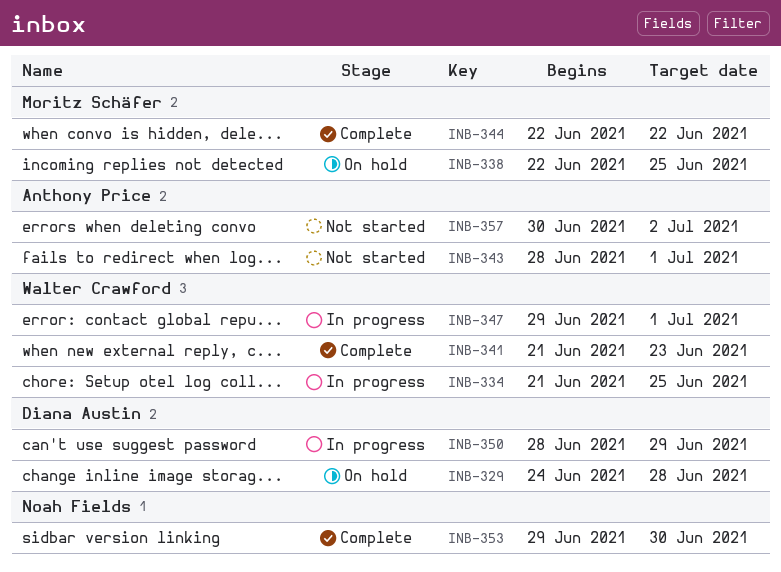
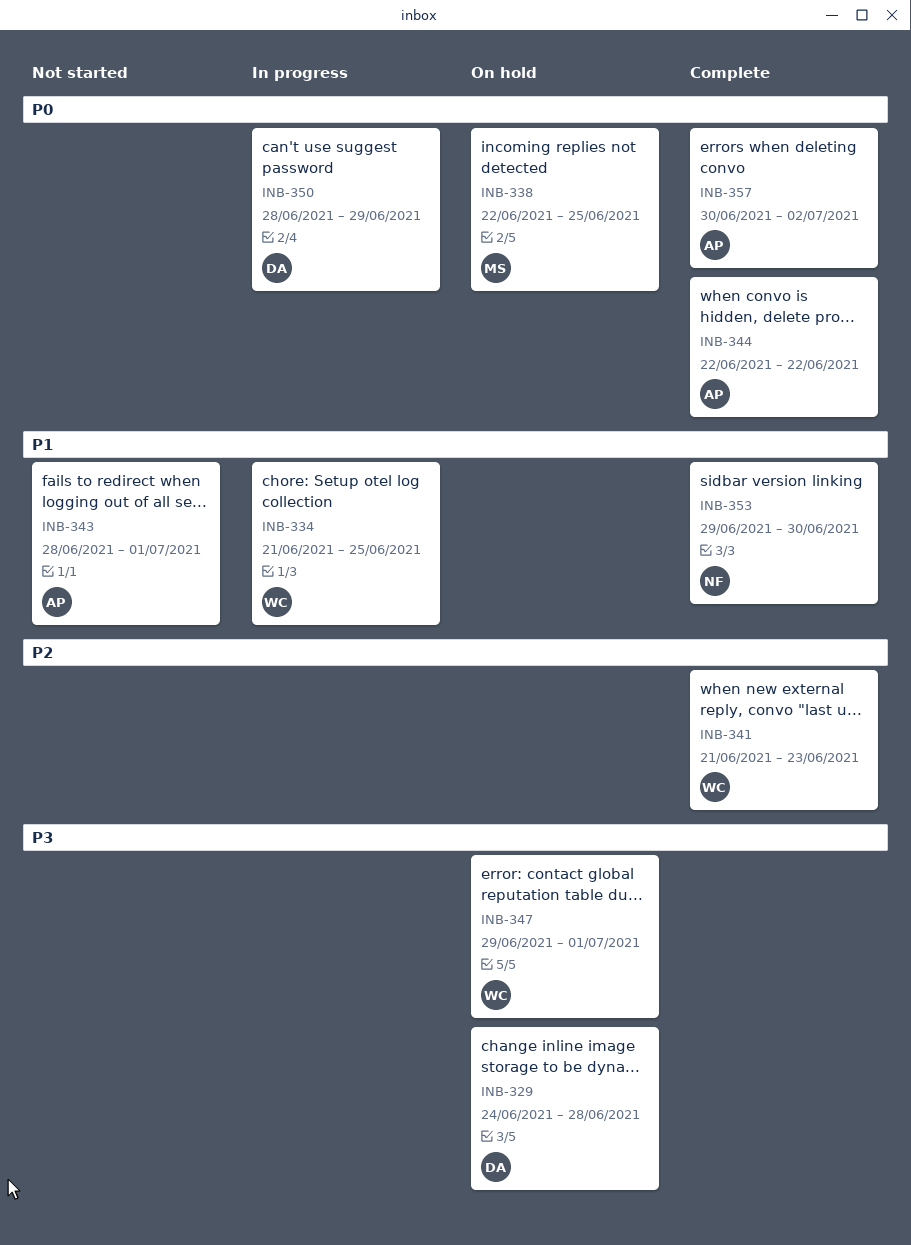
INB-344, owner: Moritz Schäfer -> Anthony Price
INB-347, status: In progress -> On hold
INB-357, status: Not started -> Complete

